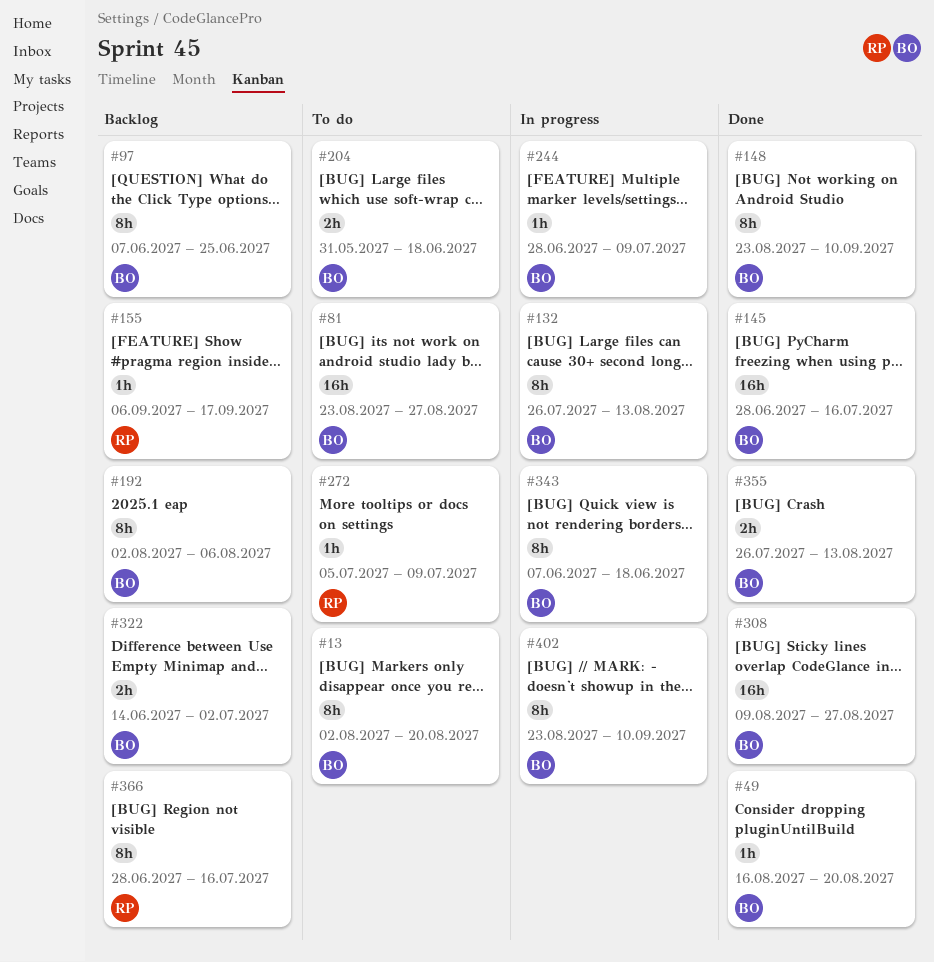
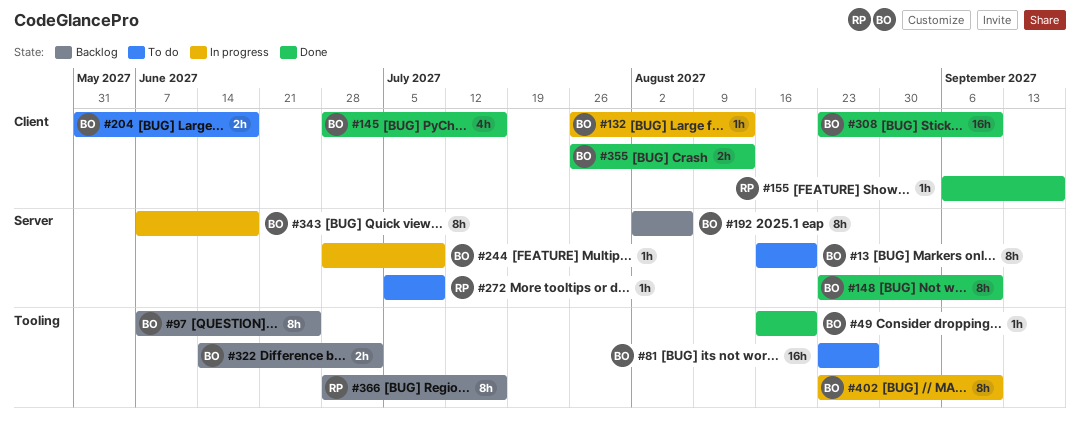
#13, start: Aug 2 -> Aug 16
#132, estimate: 8h -> 1h
#145, estimate: 16h -> 4h
#155, status: Backlog -> Done
#308, start: Aug 9 -> Aug 23
#308, due: Aug 27 -> Sep 10

